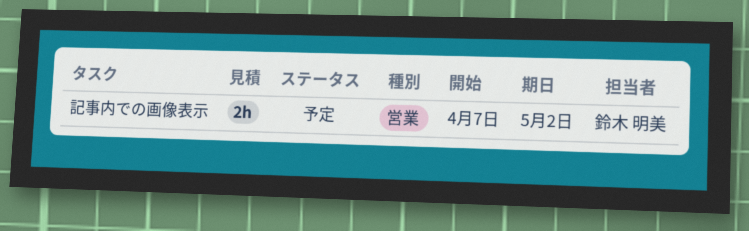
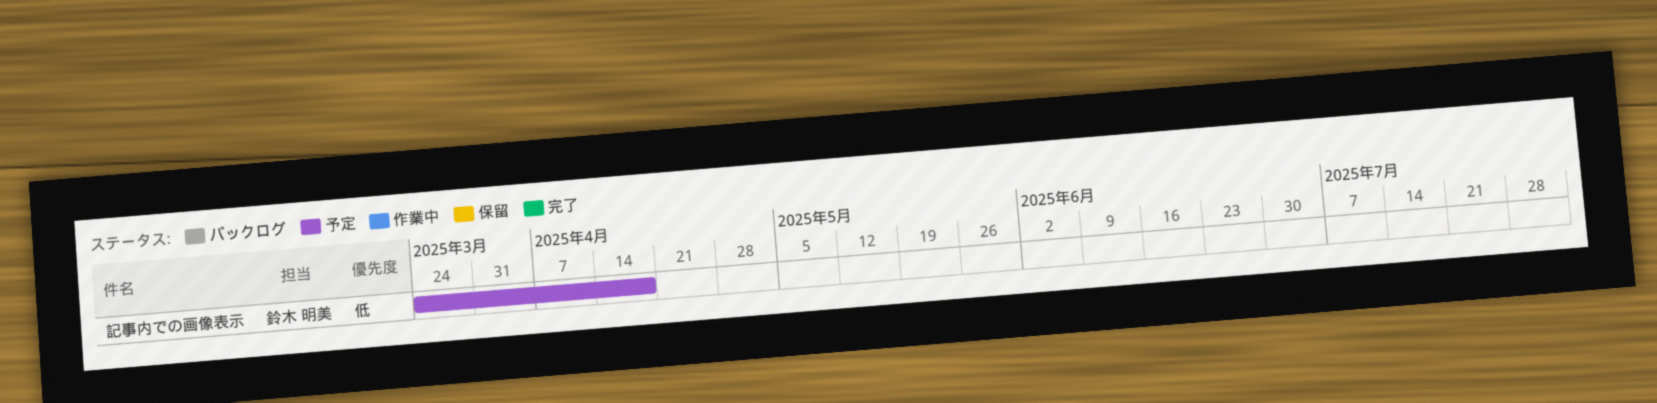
記事内での画像表示, start: Apr 7 -> Mar 24
記事内での画像表示, due: May 2 -> Apr 18

